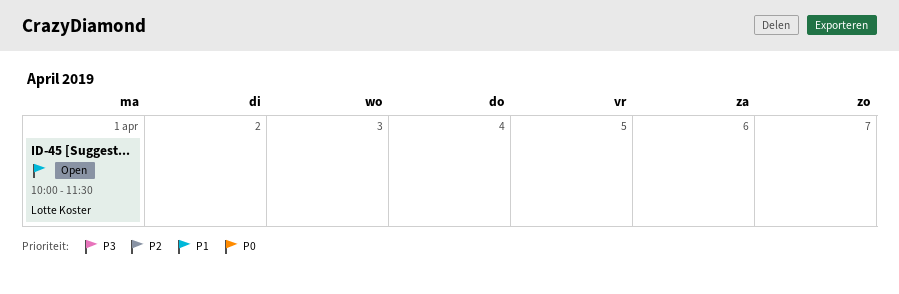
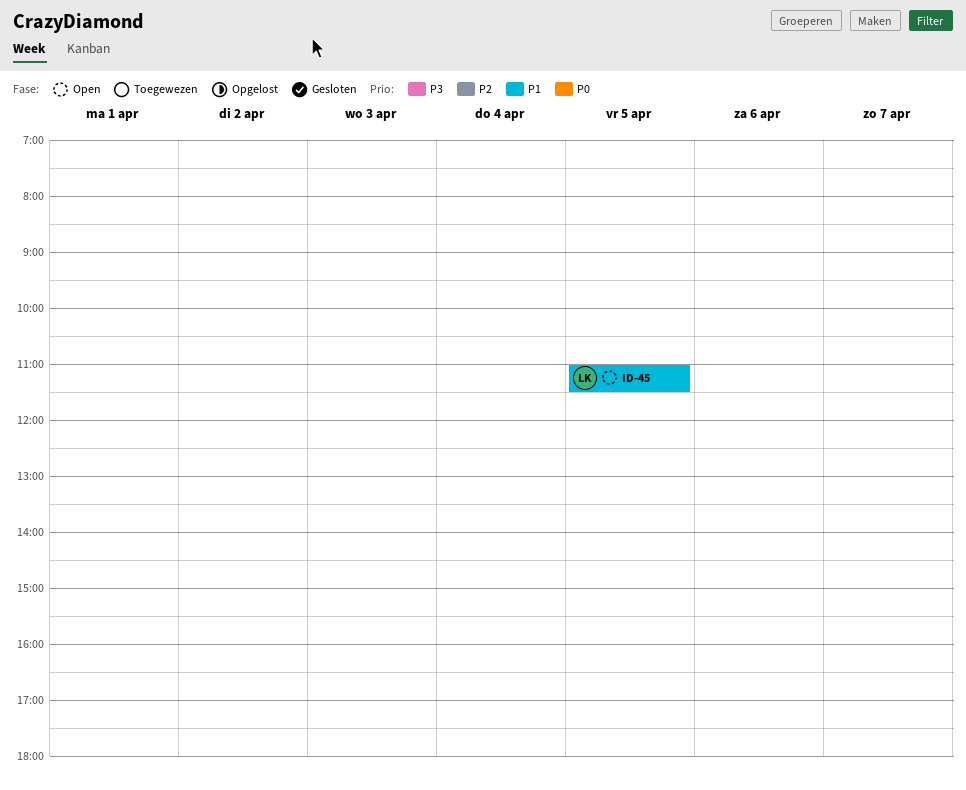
ID-45, day: Apr 1 -> Apr 5
ID-45, begins: 10:00 -> 11:00

